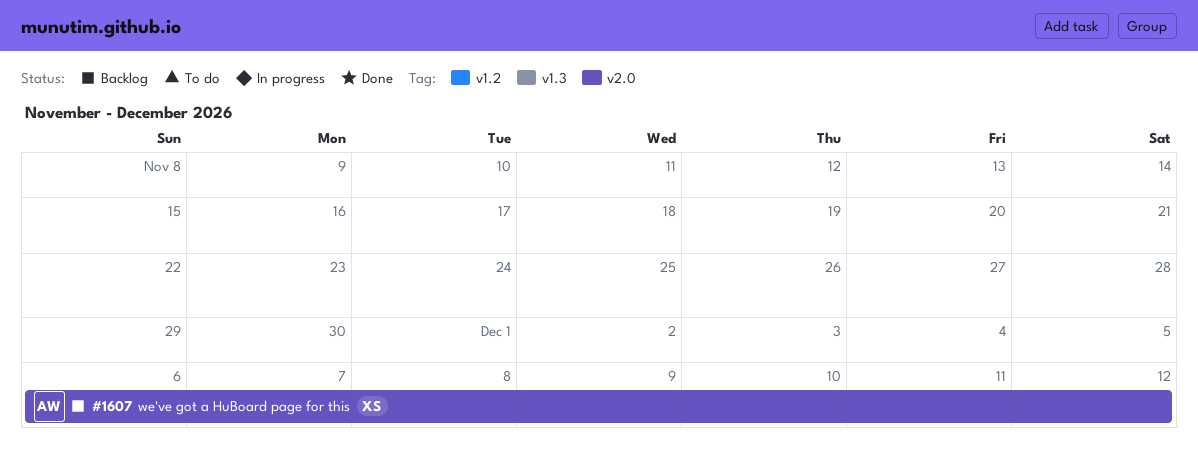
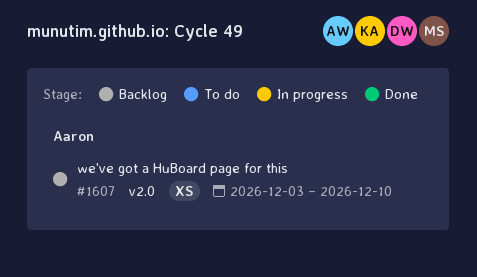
#1607, start: Dec 6 -> Dec 3
#1607, due: Dec 12 -> Dec 10

